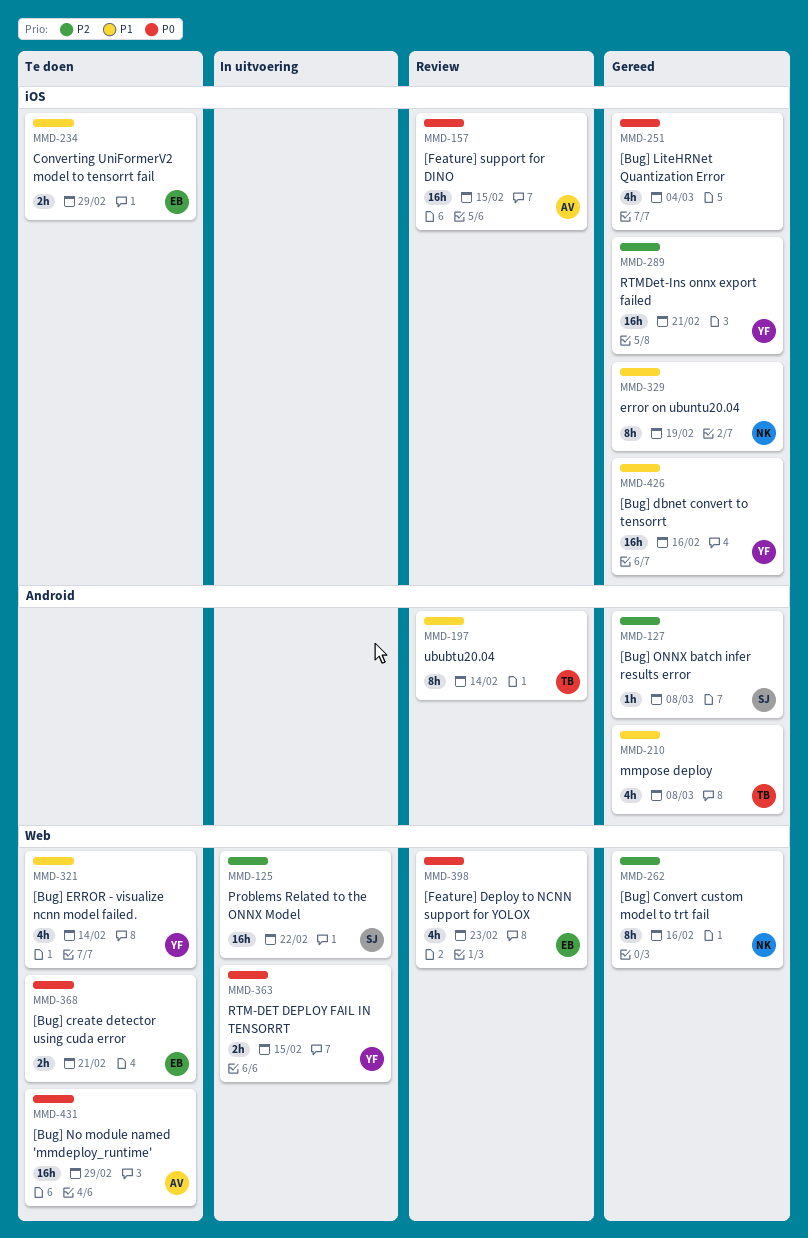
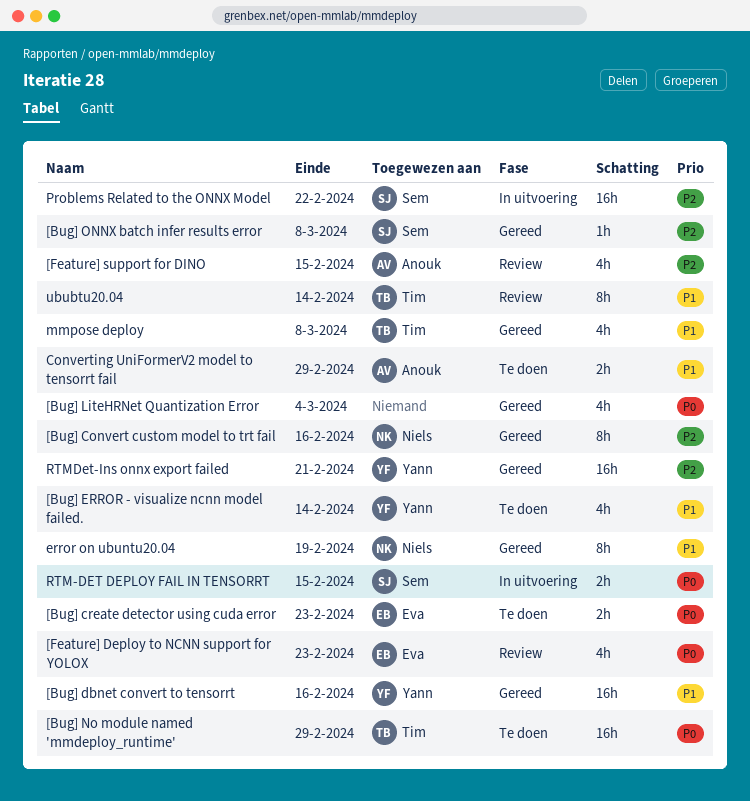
[Bug] create detector using cuda error, due: Feb 21 -> Feb 23
[Bug] No module named 'mmdeploy_runtime', owner: Anouk -> Tim
[Feature] support for DINO, priority: P0 -> P2
[Feature] support for DINO, estimate: 16h -> 4h
Converting UniFormerV2 model to tensorrt fail, owner: Eva -> Anouk
RTM-DET DEPLOY FAIL IN TENSORRT, owner: Yann -> Sem

